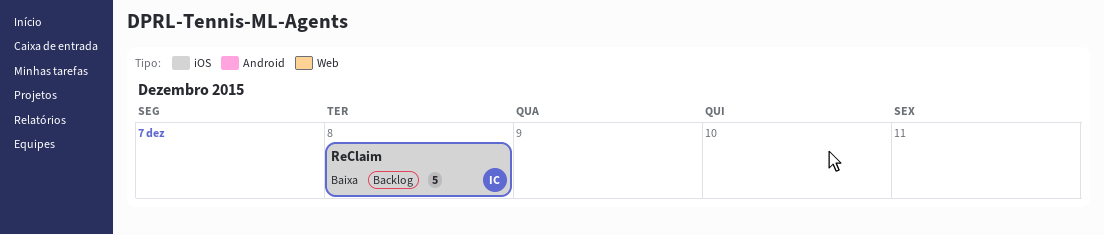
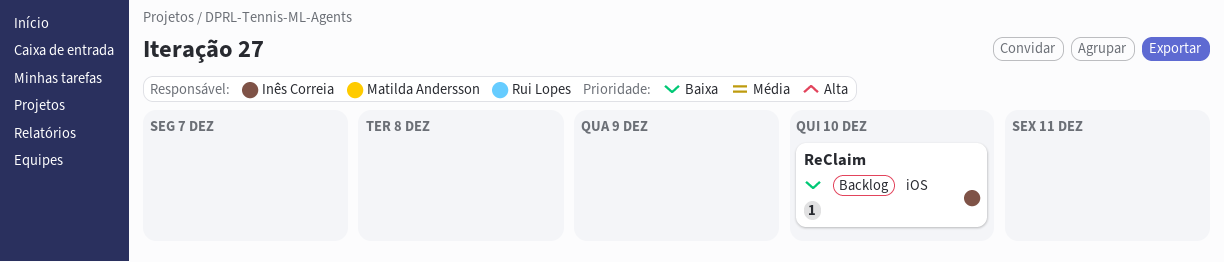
ReClaim, estimate: 5 -> 1
ReClaim, due: Dec 8 -> Dec 10

